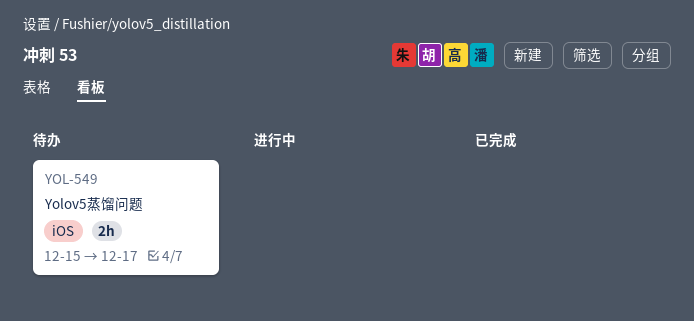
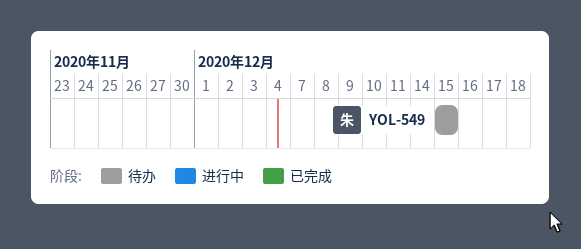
YOL-549, due: Dec 17 -> Dec 15

